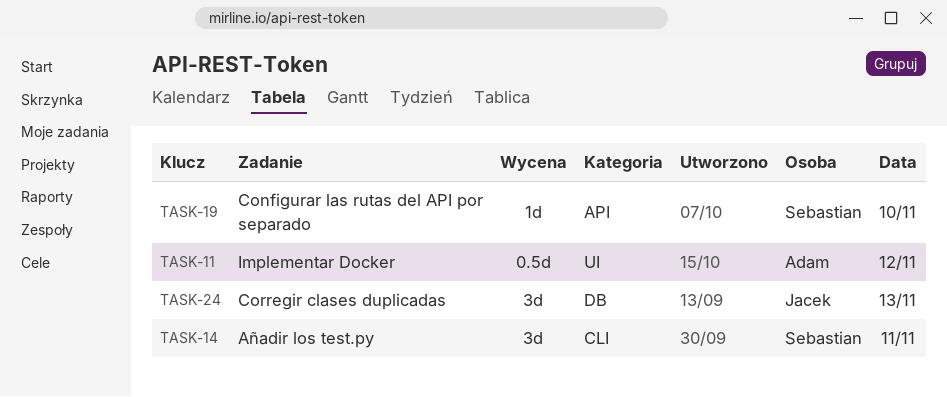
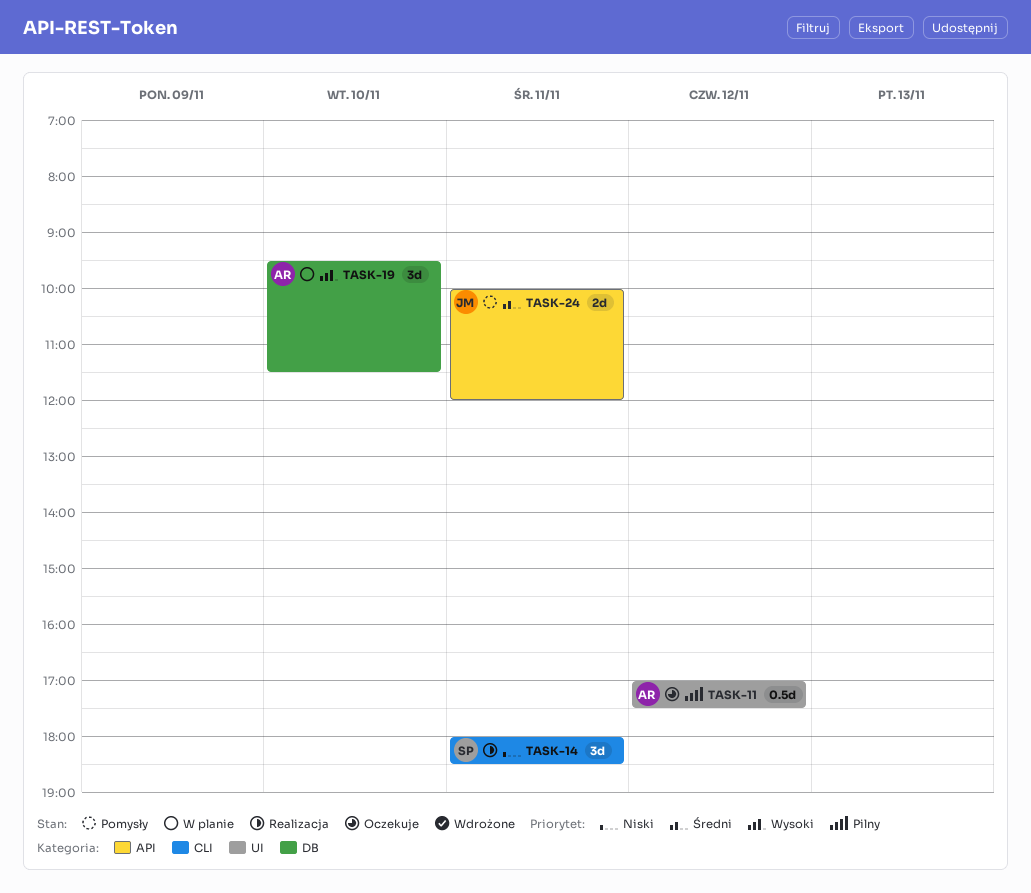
TASK-19, owner: Sebastian -> Adam
TASK-19, label: API -> DB
TASK-19, estimate: 1d -> 3d
TASK-24, label: DB -> API
TASK-24, estimate: 3d -> 2d
TASK-24, day: Nov 13 -> Nov 11

